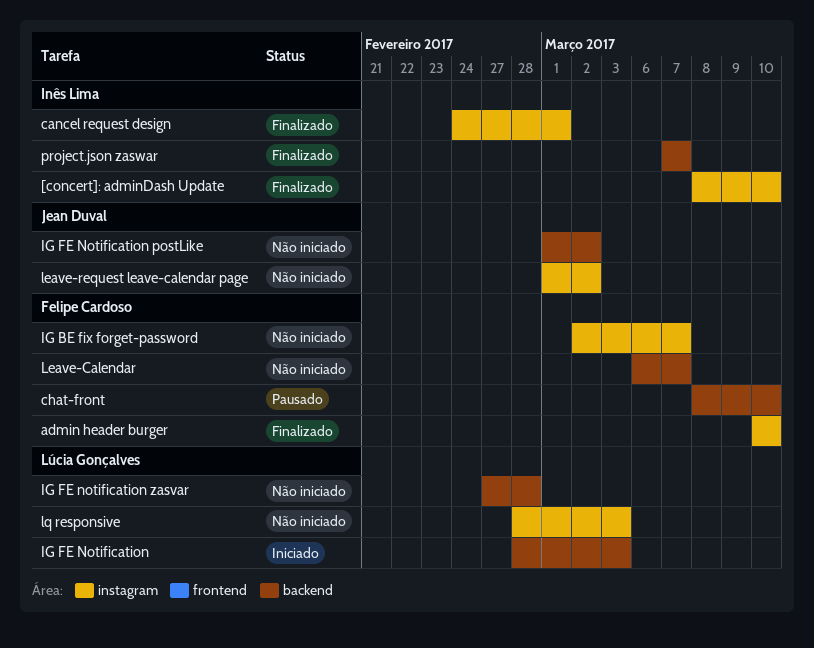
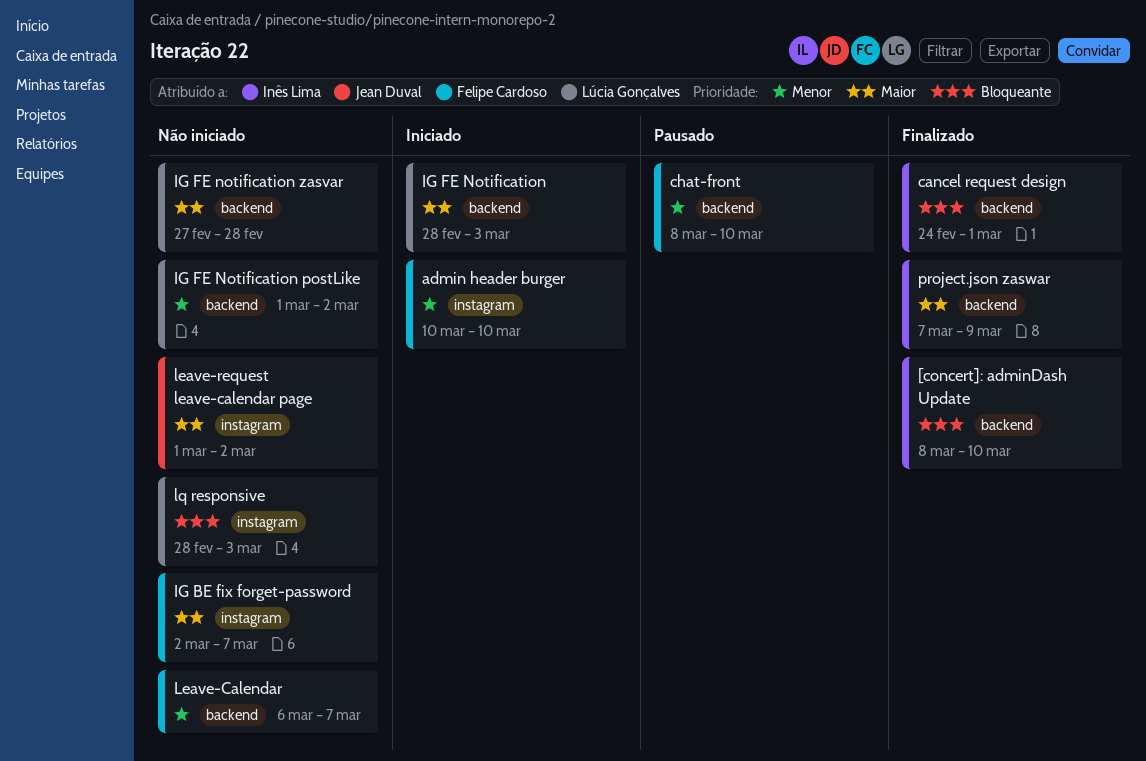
[concert]: adminDash Update, label: instagram -> backend
admin header burger, status: Finalizado -> Iniciado
cancel request design, label: instagram -> backend
IG FE Notification postLike, owner: Jean Duval -> Lúcia Gonçalves
project.json zaswar, due: Mar 7 -> Mar 9

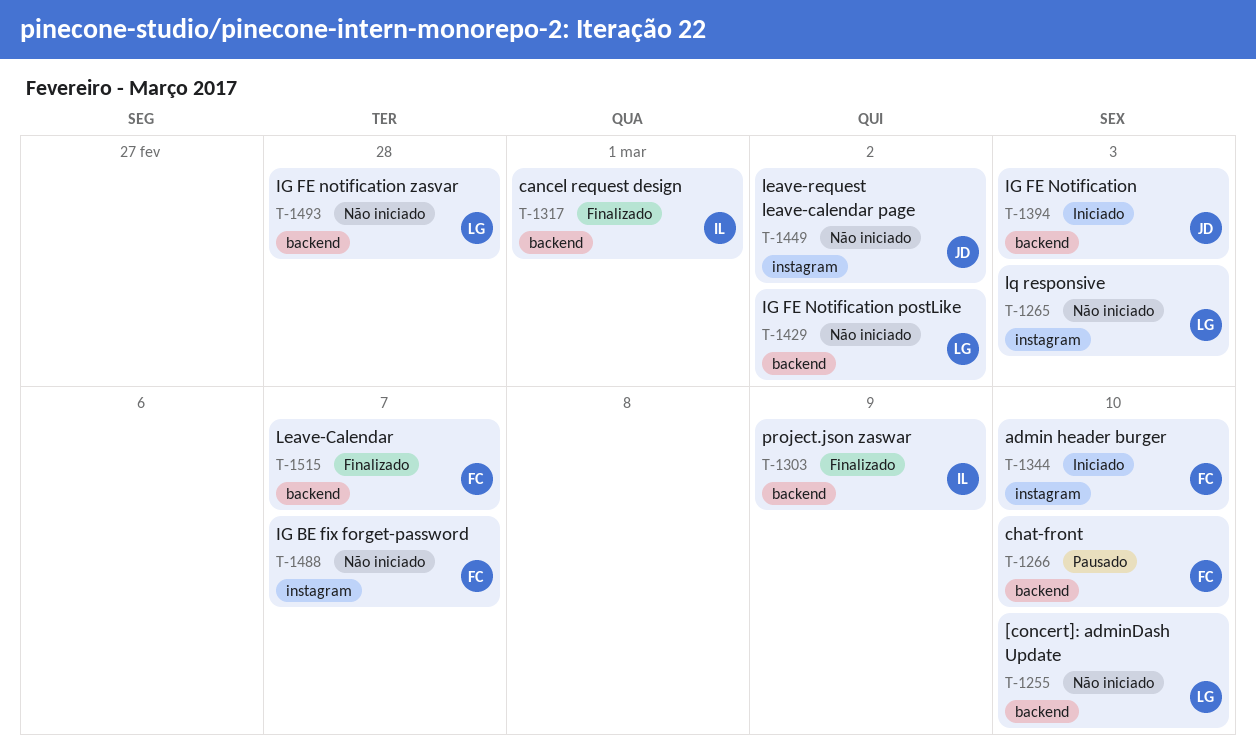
[concert]: adminDash Update, status: Finalizado -> Não iniciado
[concert]: adminDash Update, owner: Inês Lima -> Lúcia Gonçalves
IG FE Notification, owner: Lúcia Gonçalves -> Jean Duval
Leave-Calendar, status: Não iniciado -> Finalizado

